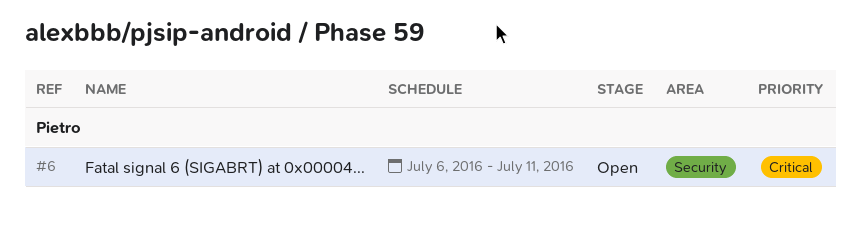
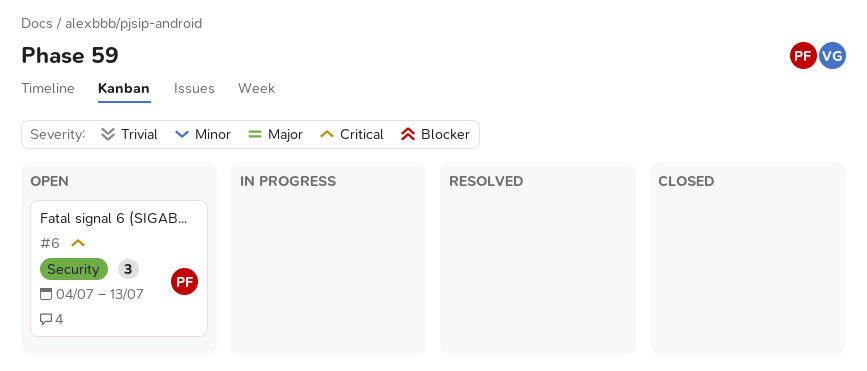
#6, start: Jul 6 -> Jul 4
#6, due: Jul 11 -> Jul 13

